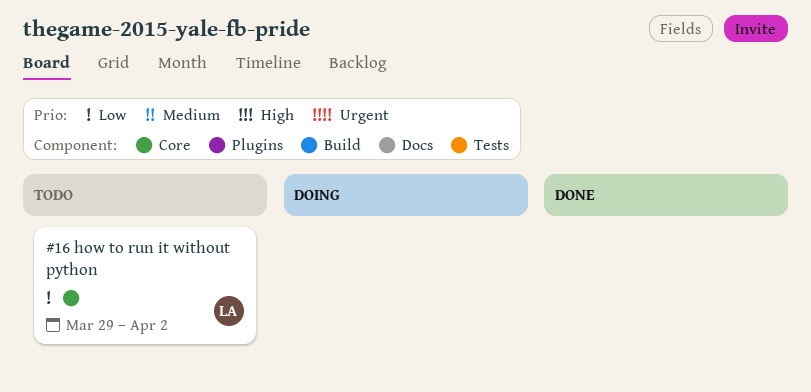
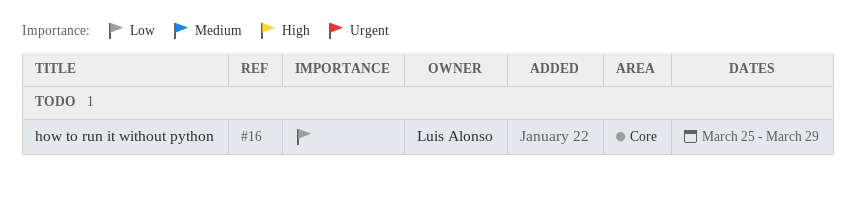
#16, start: Mar 29 -> Mar 25
#16, due: Apr 2 -> Mar 29

